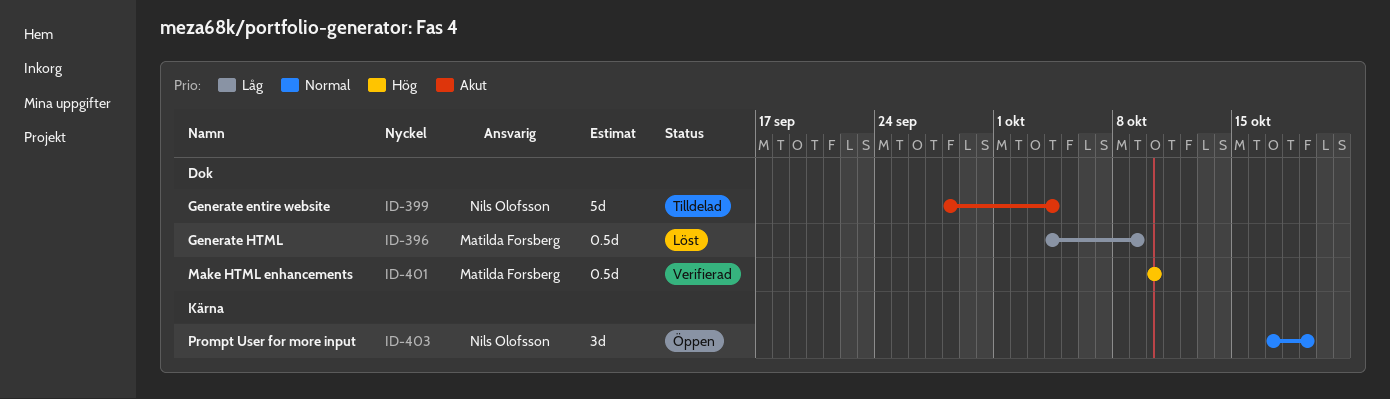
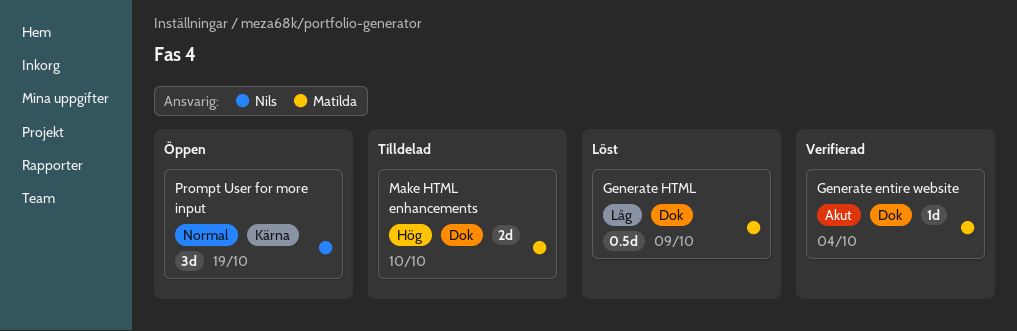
Generate entire website, status: Tilldelad -> Verifierad
Generate entire website, owner: Nils Olofsson -> Matilda Forsberg
Generate entire website, estimate: 5d -> 1d
Make HTML enhancements, status: Verifierad -> Tilldelad
Make HTML enhancements, estimate: 0.5d -> 2d

